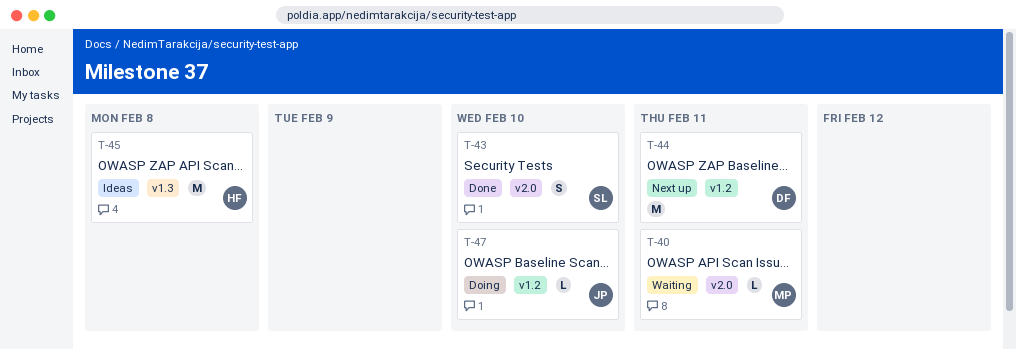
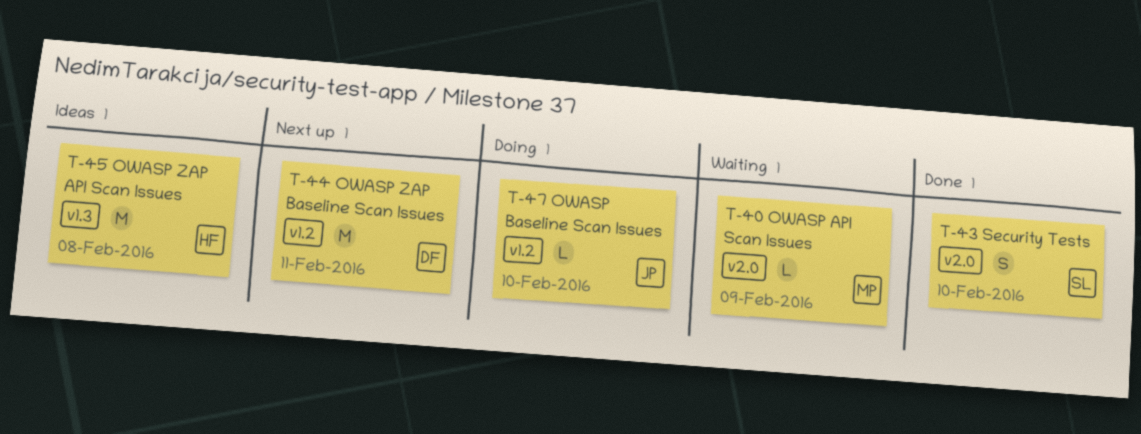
T-40, due: Feb 11 -> Feb 9

